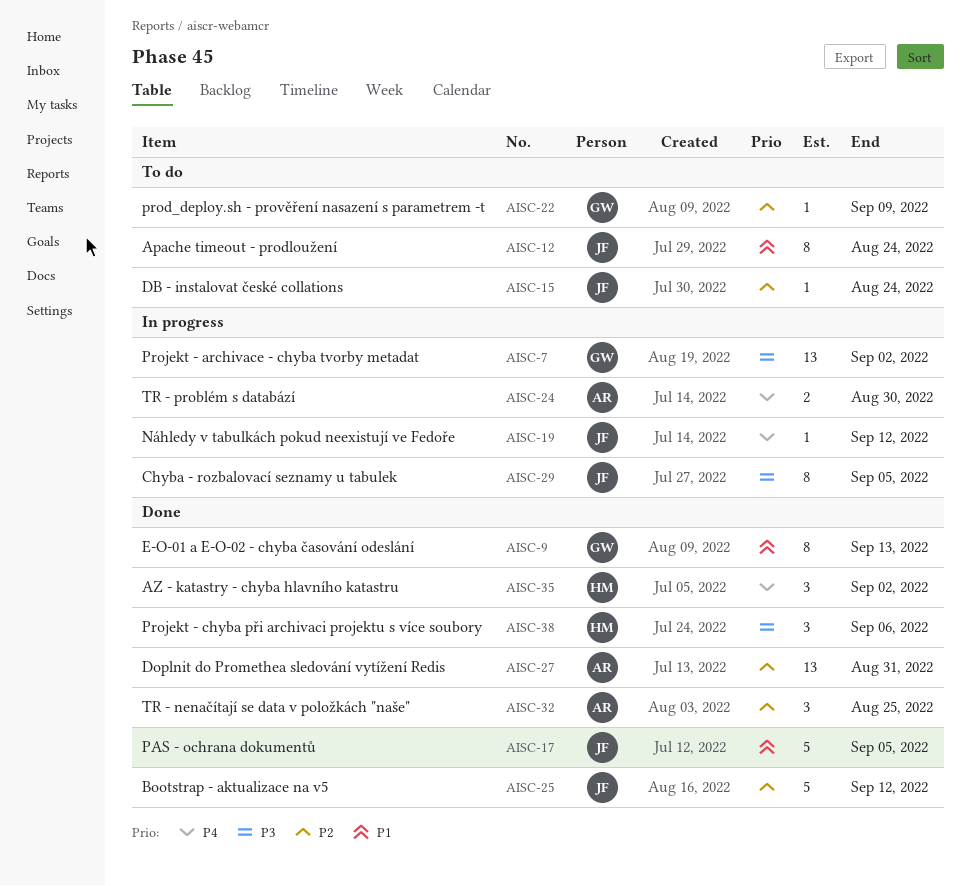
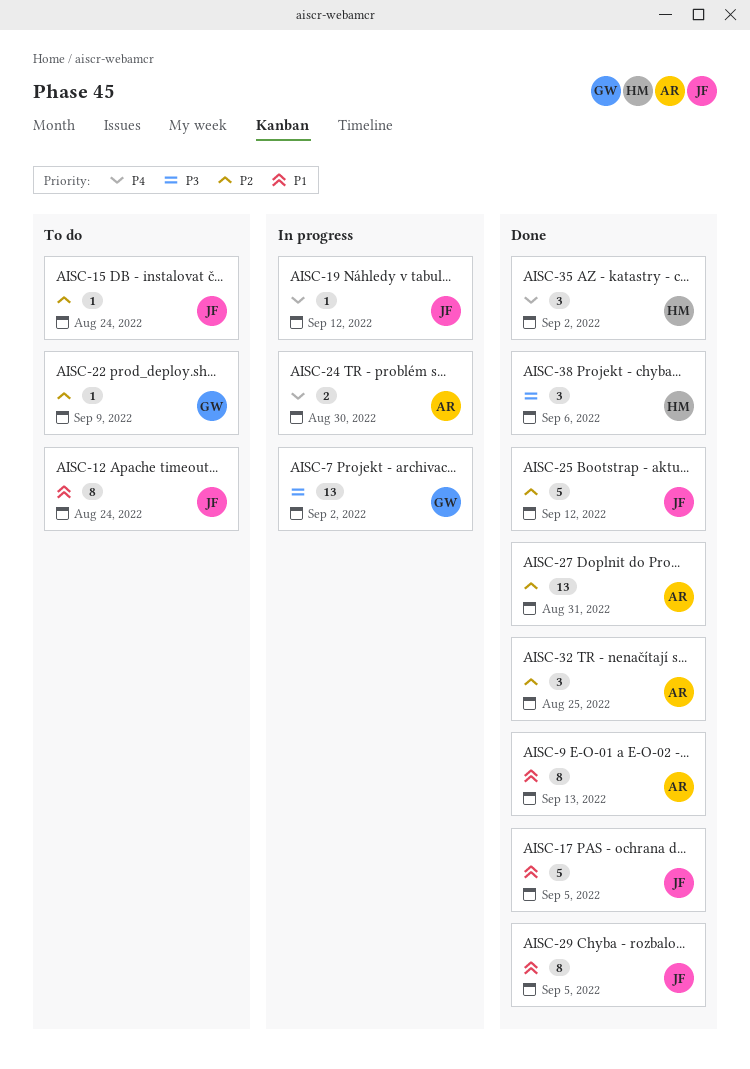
AISC-9, owner: GW -> AR
AISC-29, status: In progress -> Done
AISC-29, priority: P3 -> P1

